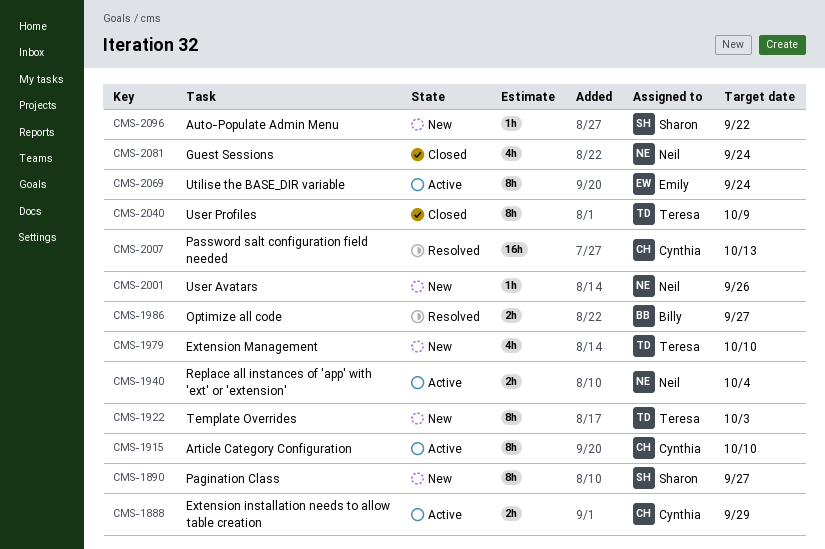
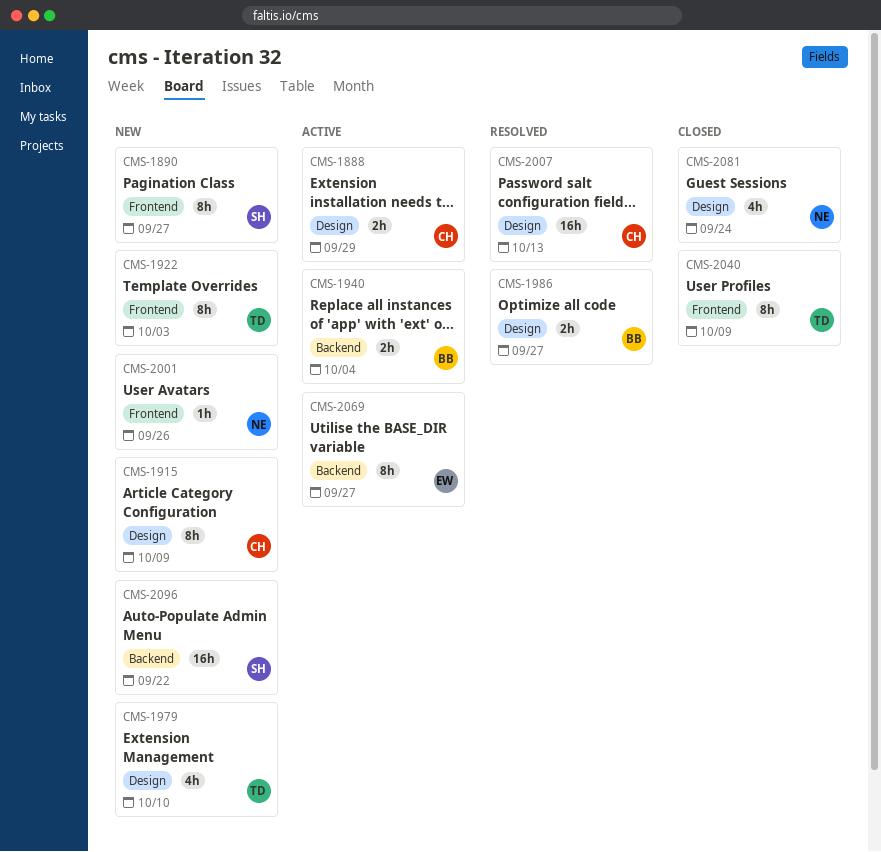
CMS-1915, status: Active -> New
CMS-1915, due: Oct 10 -> Oct 9
CMS-1940, owner: Neil -> Billy
CMS-2069, due: Sep 24 -> Sep 27
CMS-2096, estimate: 1h -> 16h

